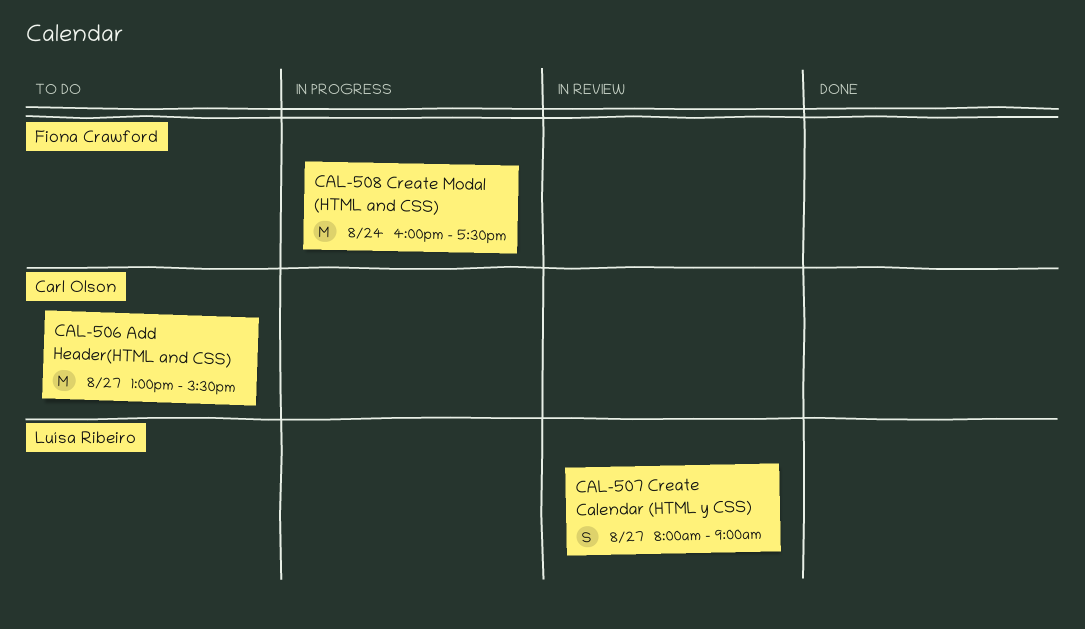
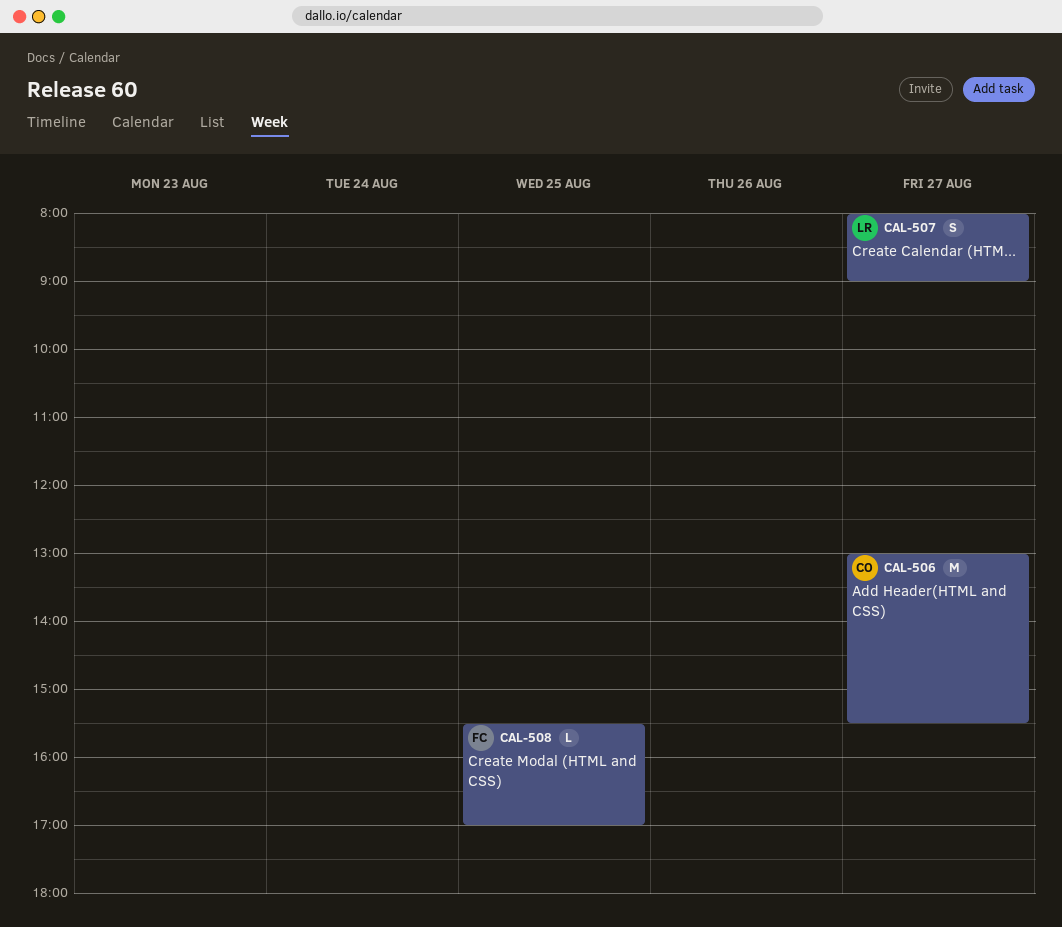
CAL-508, estimate: M -> L
CAL-508, day: Aug 24 -> Aug 25
CAL-508, begins: 16:00 -> 15:30
CAL-508, ends: 17:30 -> 17:00

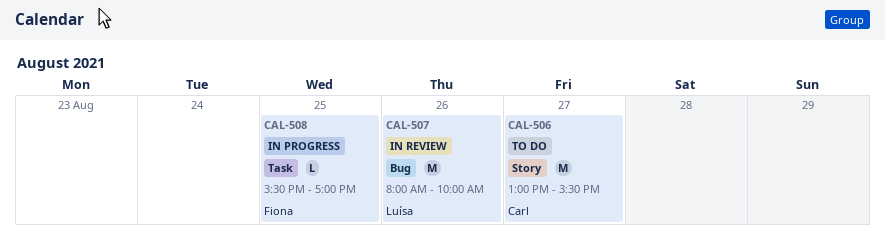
CAL-507, estimate: S -> M
CAL-507, day: Aug 27 -> Aug 26
CAL-507, ends: 09:00 -> 10:00

